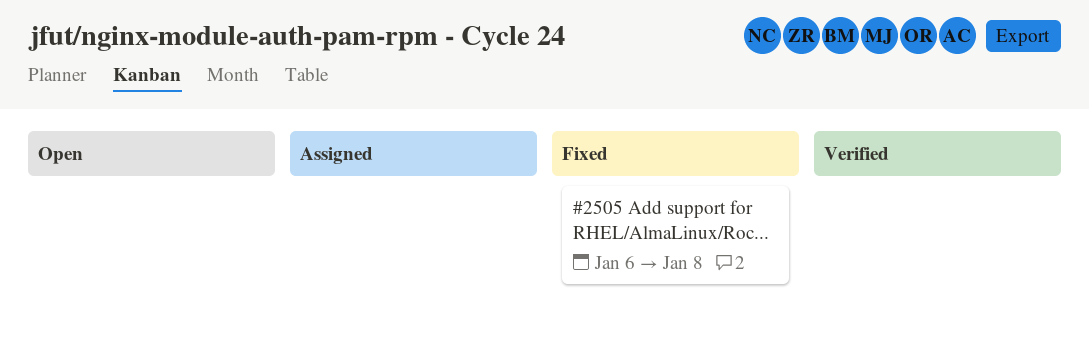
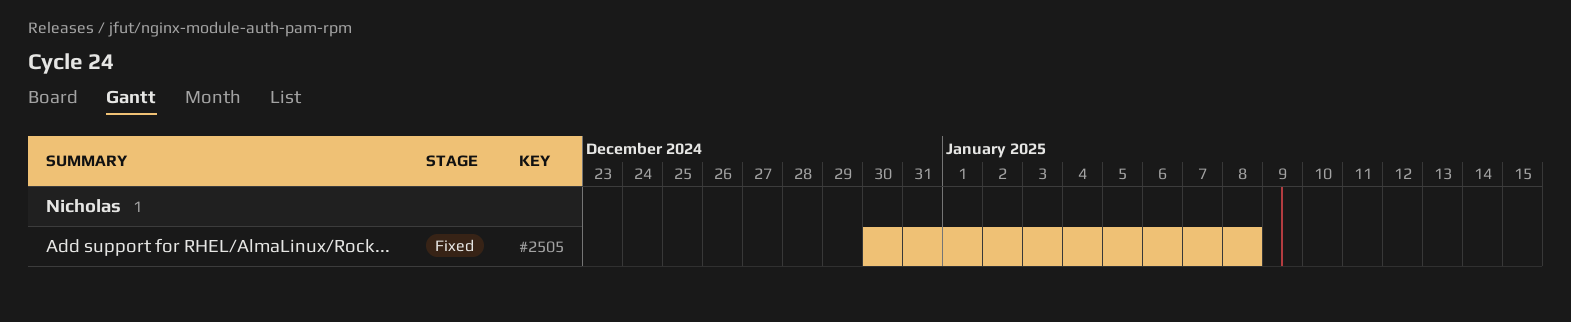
#2505, start: Jan 6 -> Dec 30

